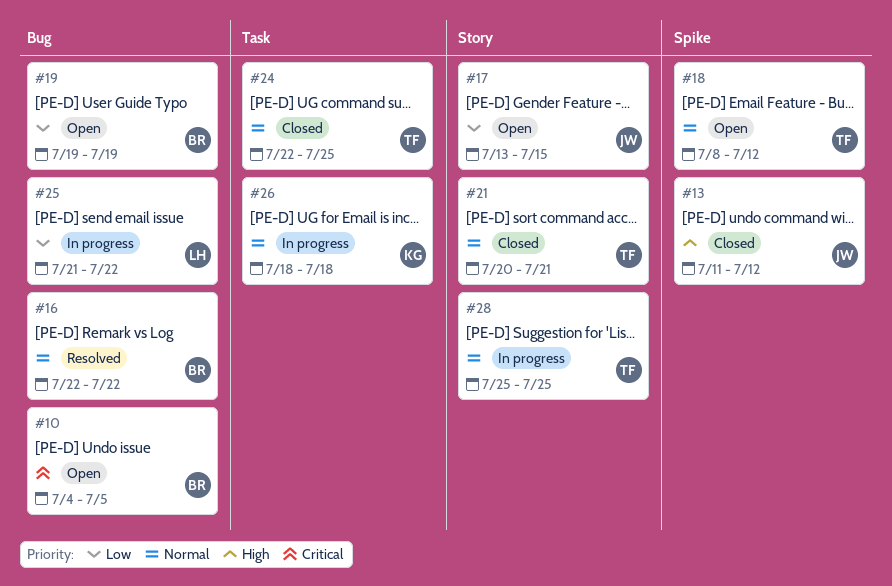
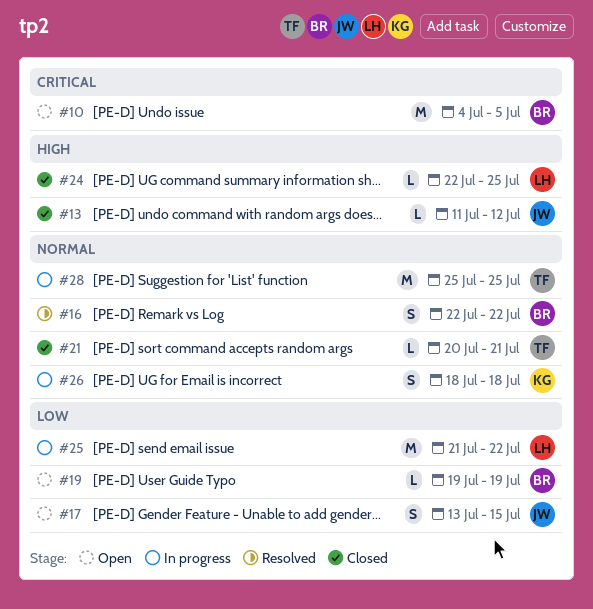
#18: present -> none
#24, owner: TF -> LH
#24, priority: Normal -> High

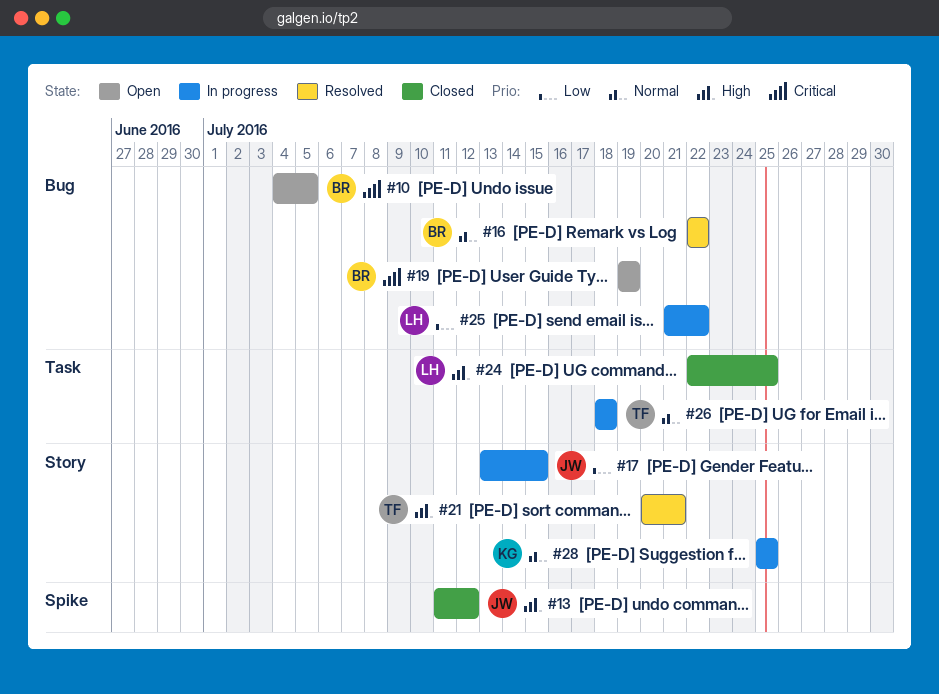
#17, status: Open -> In progress
#19, priority: Low -> Critical
#21, status: Closed -> Resolved
#21, priority: Normal -> High
#26, owner: KG -> TF
#28, owner: TF -> KG

